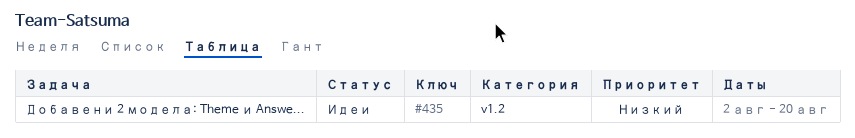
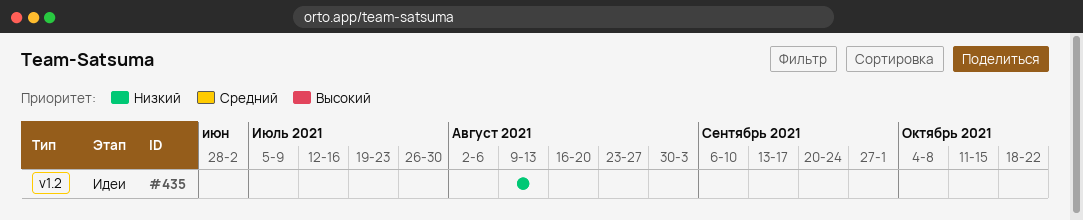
#435, start: Aug 2 -> Aug 9
#435, due: Aug 20 -> Aug 13

